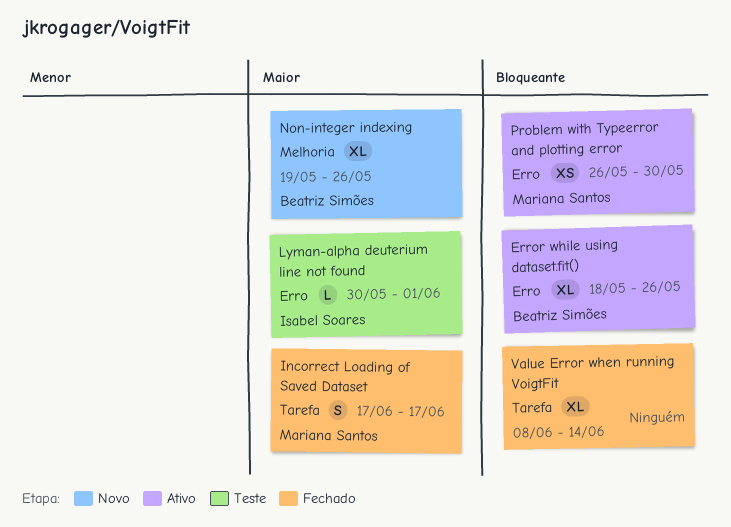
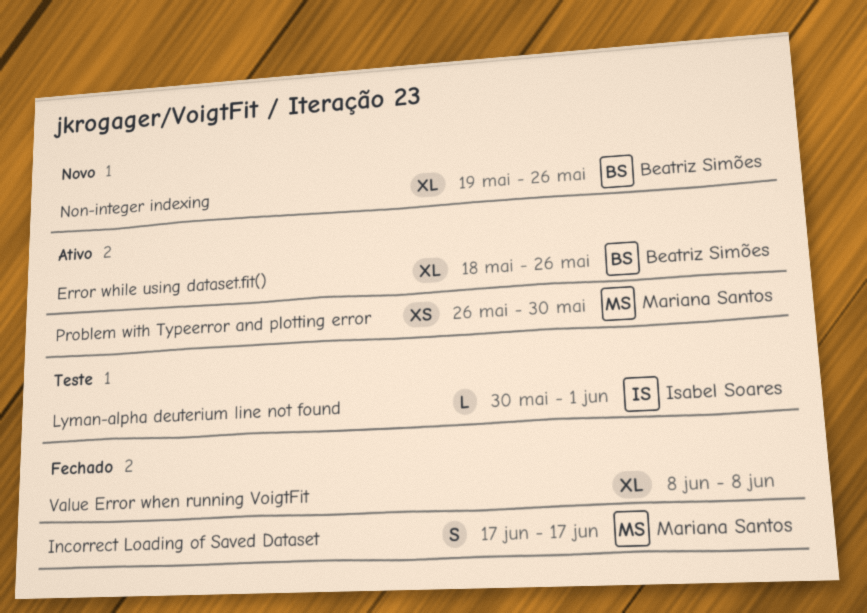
Value Error when running VoigtFit, due: Jun 14 -> Jun 8

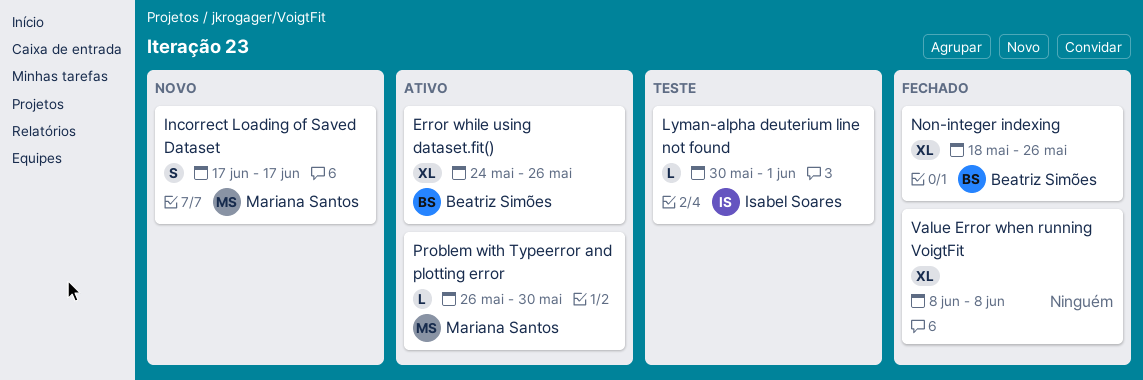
Error while using dataset.fit(), start: May 18 -> May 24
Incorrect Loading of Saved Dataset, status: Fechado -> Novo
Non-integer indexing, status: Novo -> Fechado
Non-integer indexing, start: May 19 -> May 18
Problem with Typeerror and plotting error, estimate: XS -> L

